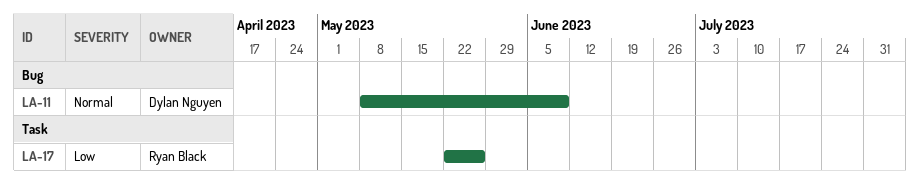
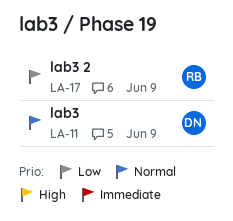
LA-17, due: May 26 -> Jun 9

